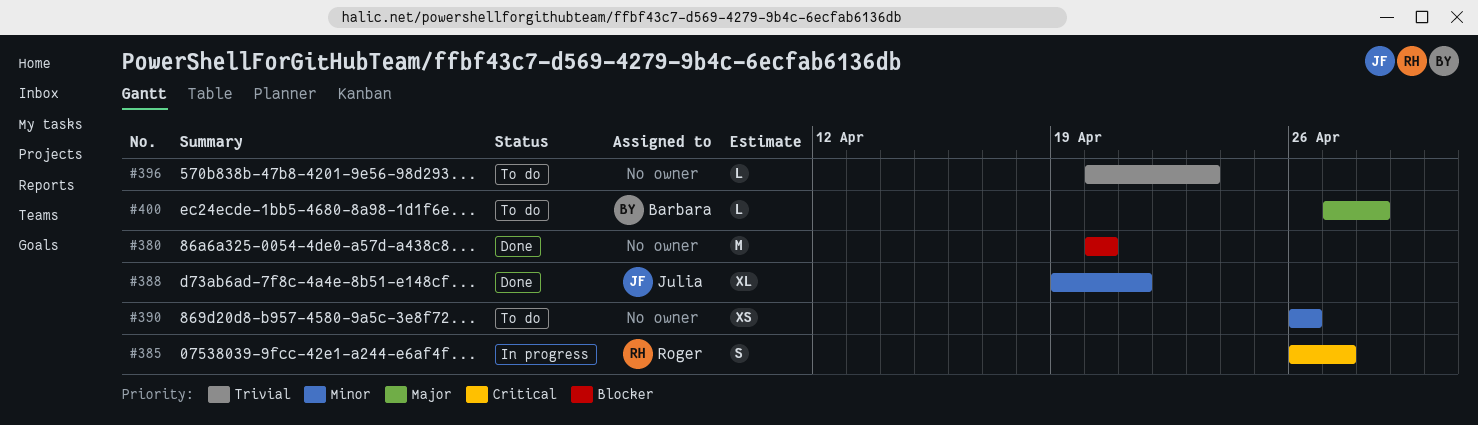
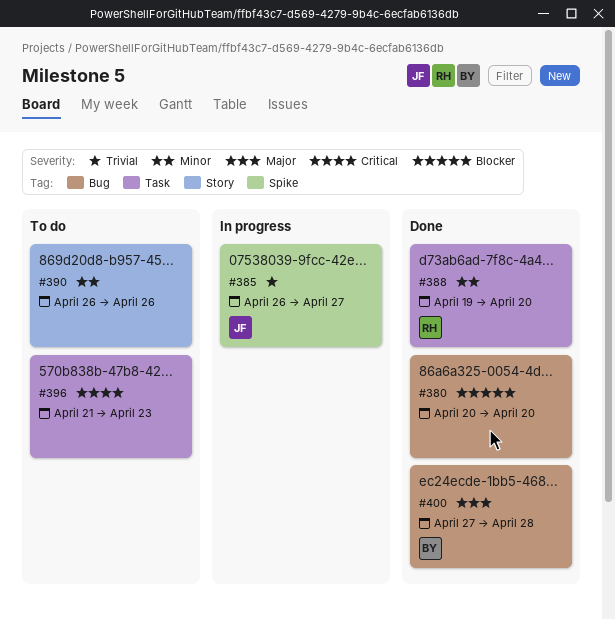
#385, owner: Roger -> Julia
#385, priority: Critical -> Trivial
#388, owner: Julia -> Roger
#388, due: Apr 21 -> Apr 20
#396, priority: Trivial -> Critical
#396, start: Apr 20 -> Apr 21
#400, status: To do -> Done

